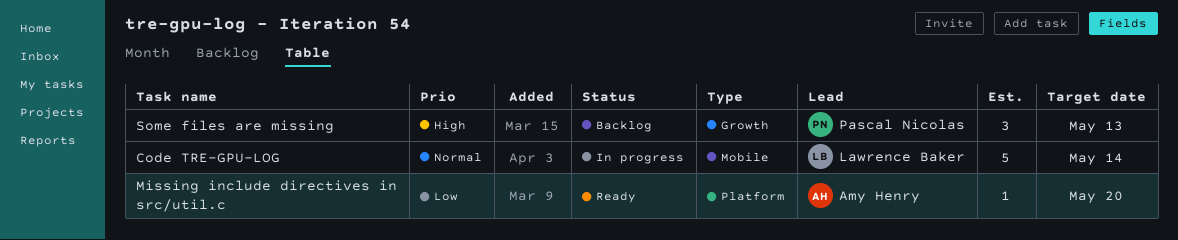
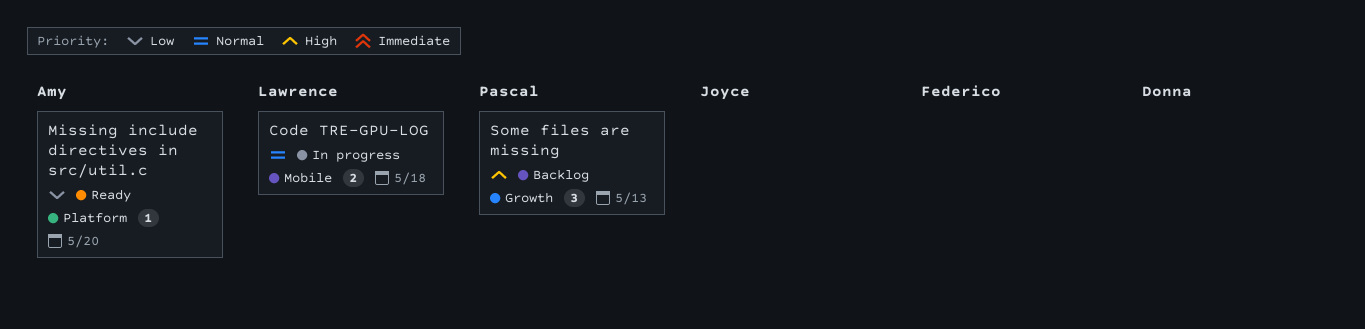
Code TRE-GPU-LOG, estimate: 5 -> 2
Code TRE-GPU-LOG, due: May 14 -> May 18

